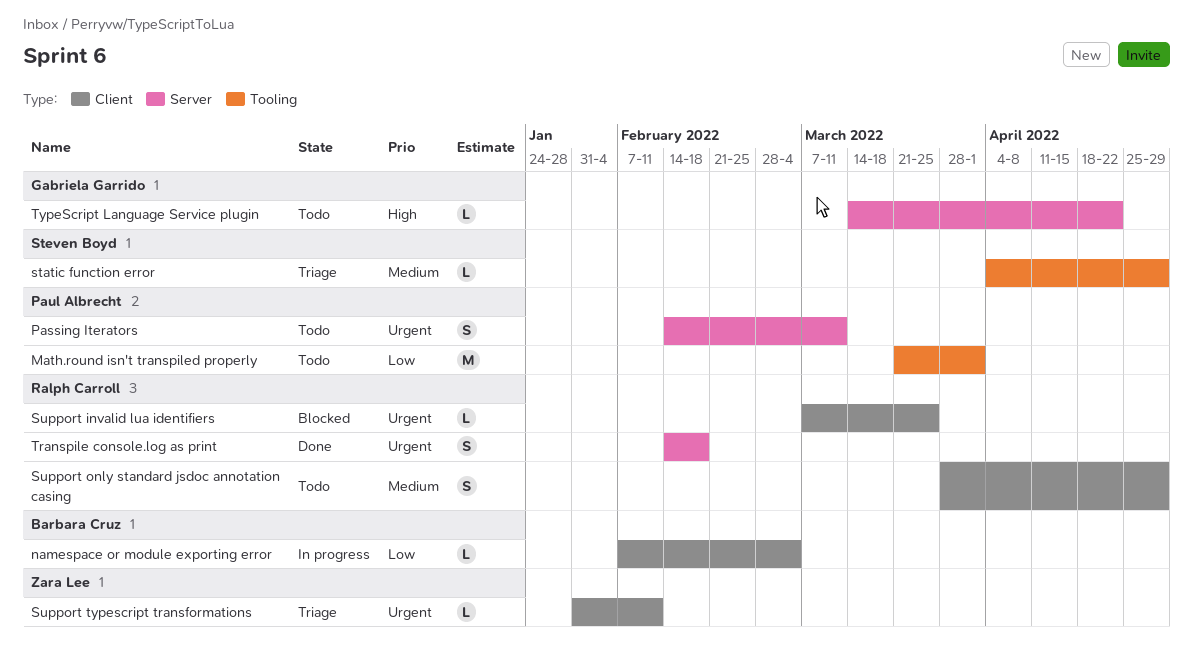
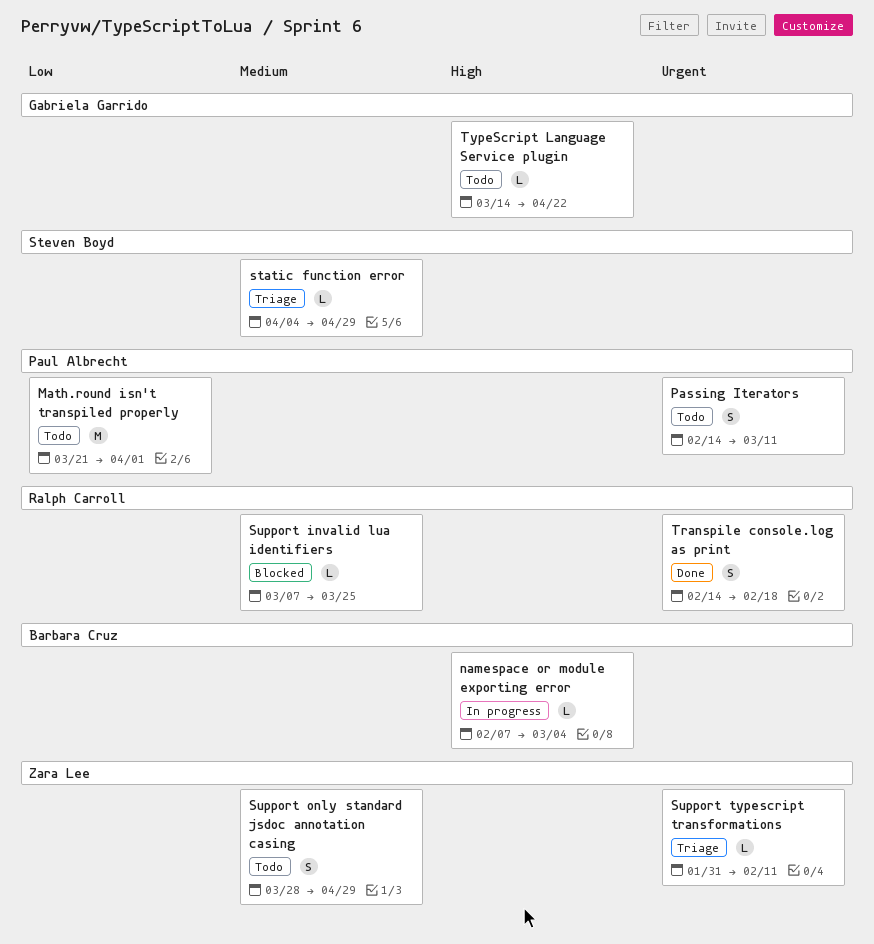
namespace or module exporting error, priority: Low -> High
Support invalid lua identifiers, priority: Urgent -> Medium
Support only standard jsdoc annotation casing, owner: Ralph Carroll -> Zara Lee

